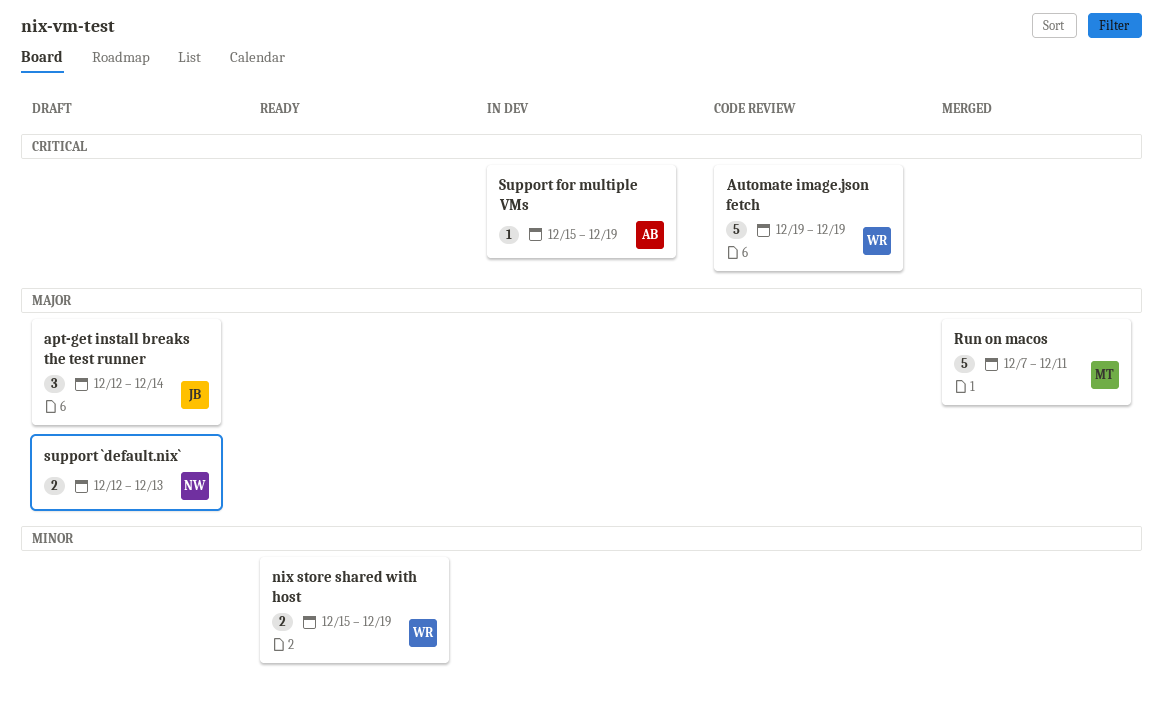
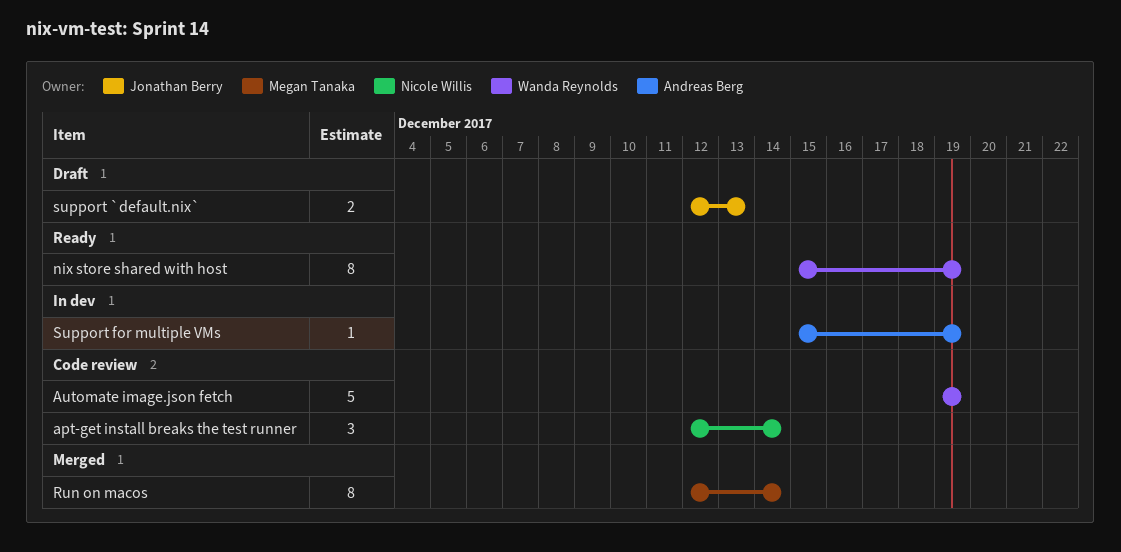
apt-get install breaks the test runner, status: Draft -> Code review
apt-get install breaks the test runner, owner: Jonathan Berry -> Nicole Willis
nix store shared with host, estimate: 2 -> 8
Run on macos, estimate: 5 -> 8
Run on macos, start: Dec 7 -> Dec 12
Run on macos, due: Dec 11 -> Dec 14
support `default.nix`, owner: Nicole Willis -> Jonathan Berry

